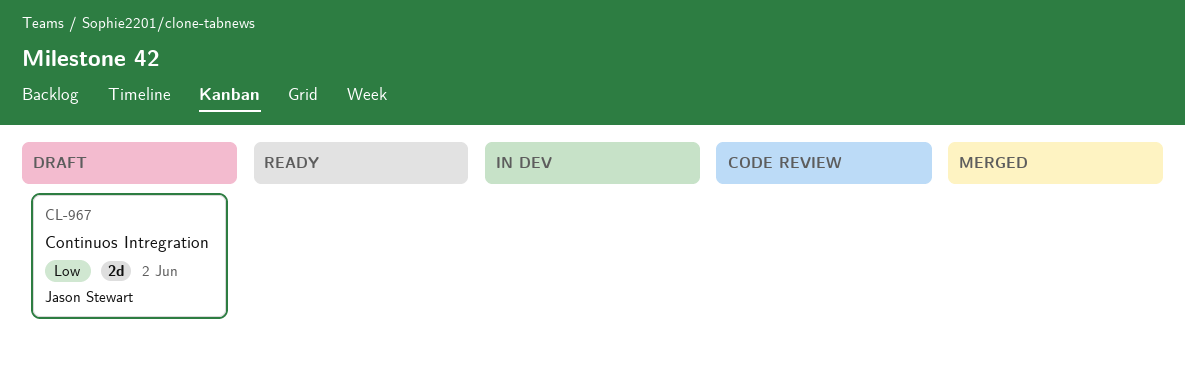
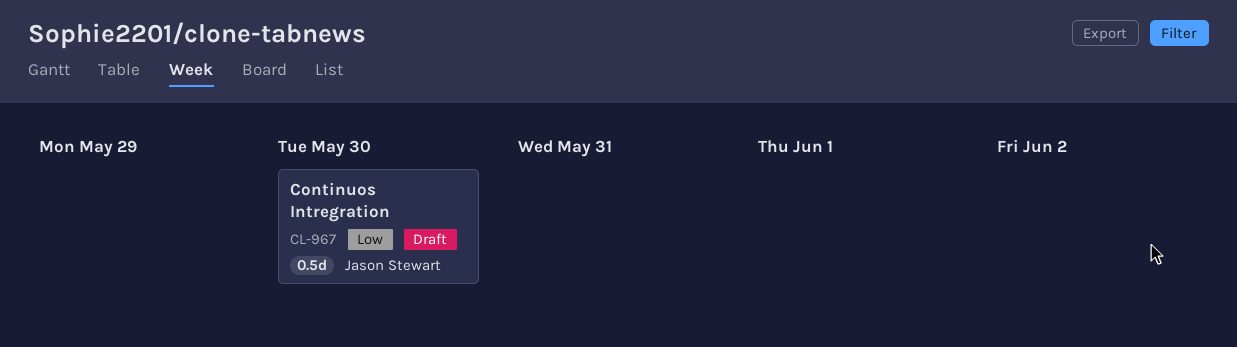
CL-967, estimate: 2d -> 0.5d
CL-967, due: Jun 2 -> May 30

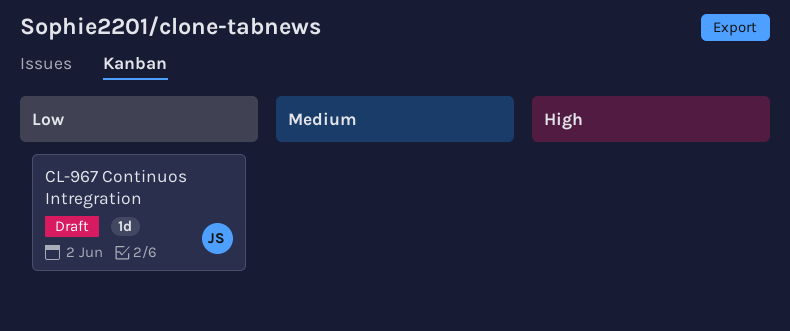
CL-967, estimate: 0.5d -> 1d
CL-967, due: May 30 -> Jun 2

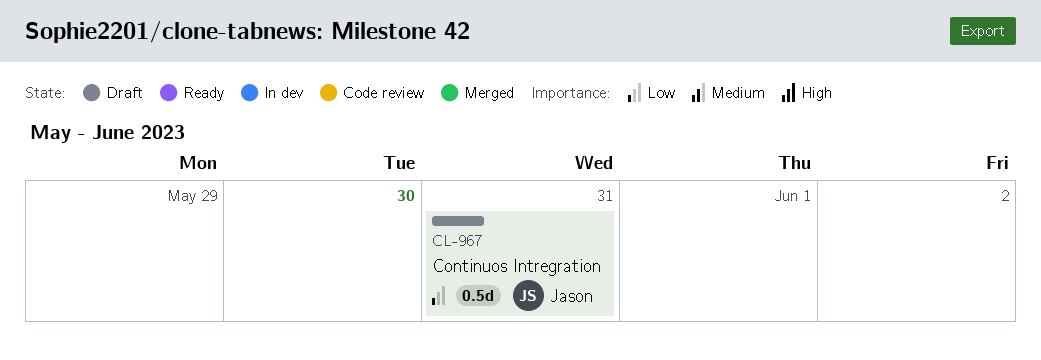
CL-967, estimate: 1d -> 0.5d
CL-967, due: Jun 2 -> May 31

